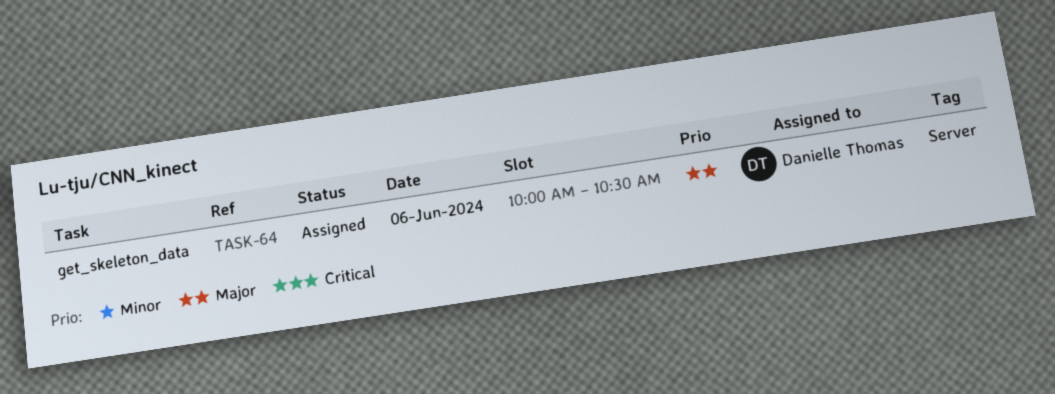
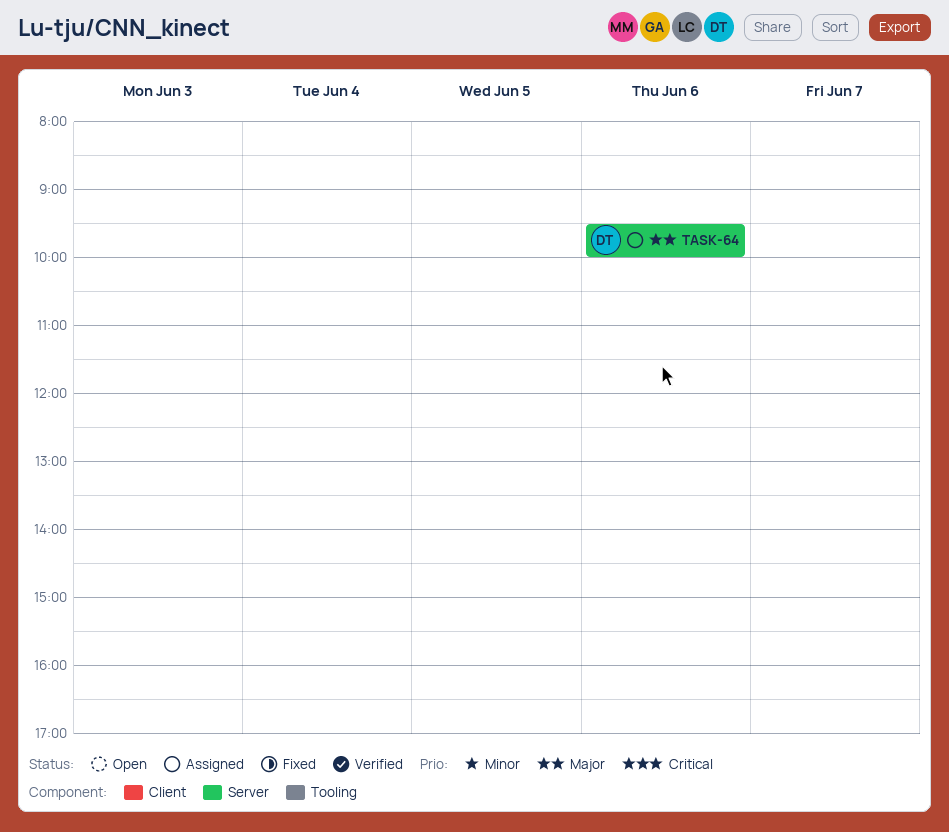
TASK-64, begins: 10:00 -> 09:30
TASK-64, ends: 10:30 -> 10:00

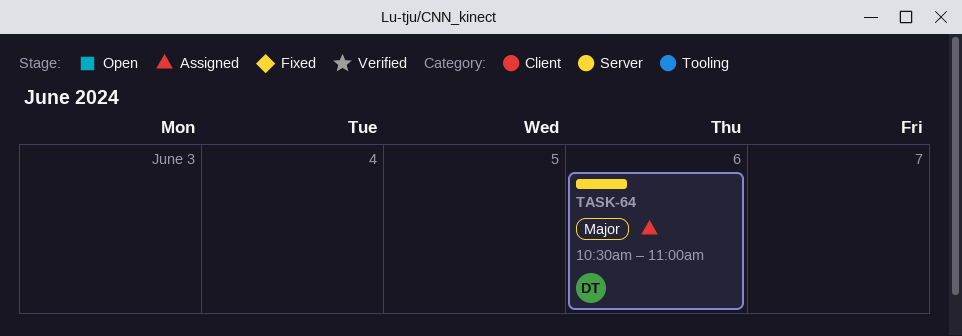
TASK-64, begins: 09:30 -> 10:30
TASK-64, ends: 10:00 -> 11:00

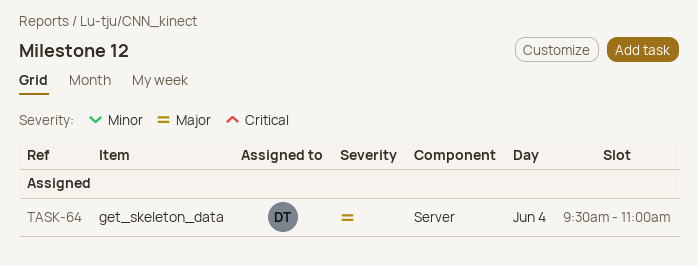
TASK-64, day: Jun 6 -> Jun 4
TASK-64, begins: 10:30 -> 09:30

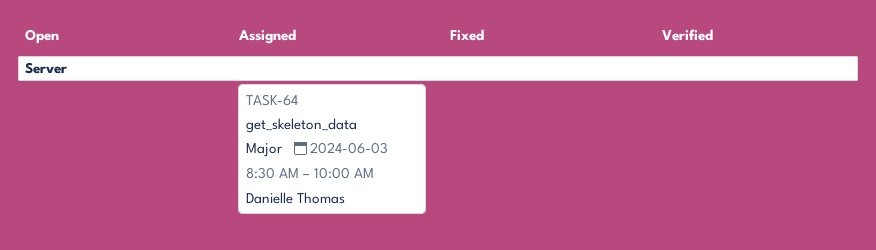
TASK-64, day: Jun 4 -> Jun 3
TASK-64, begins: 09:30 -> 08:30
TASK-64, ends: 11:00 -> 10:00

